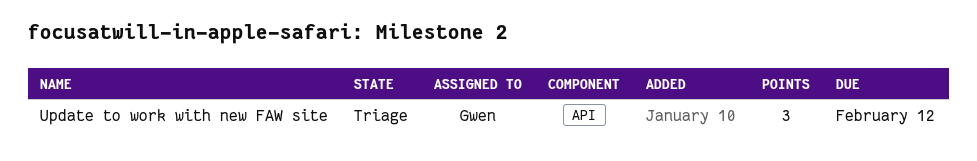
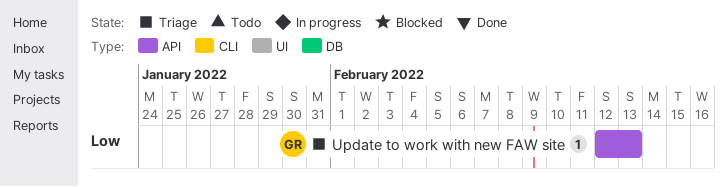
Update to work with new FAW site, estimate: 3 -> 1
Update to work with new FAW site, due: Feb 12 -> Feb 13

